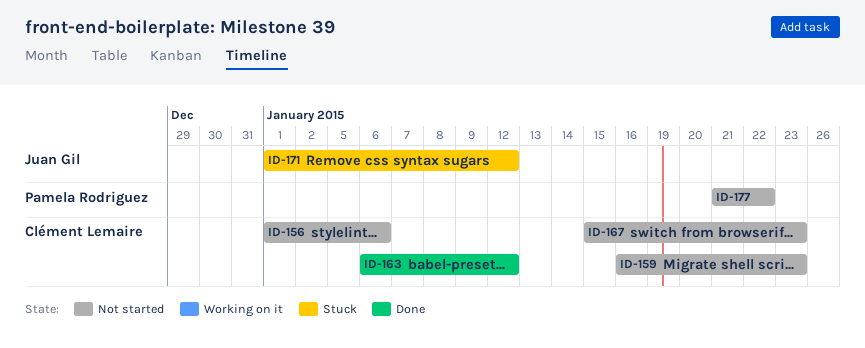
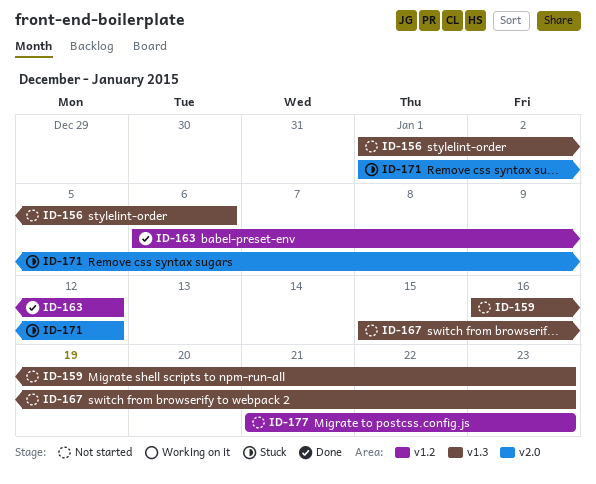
ID-177, due: Jan 22 -> Jan 23

